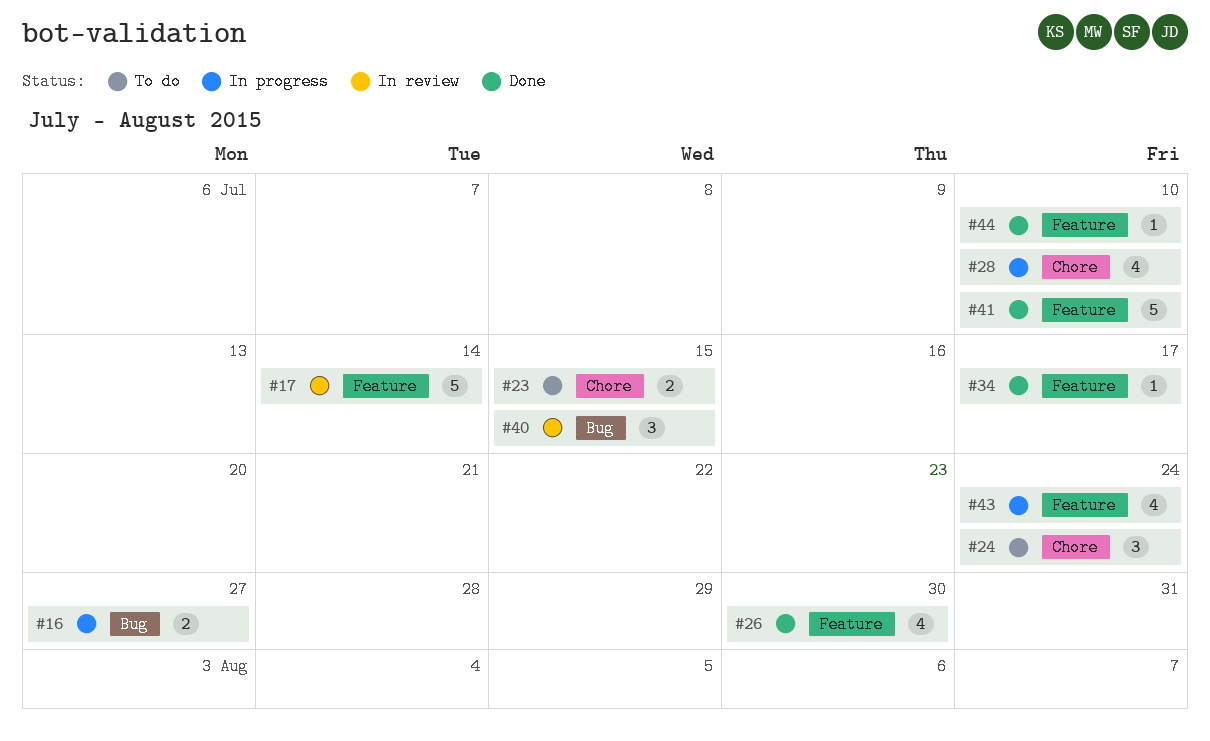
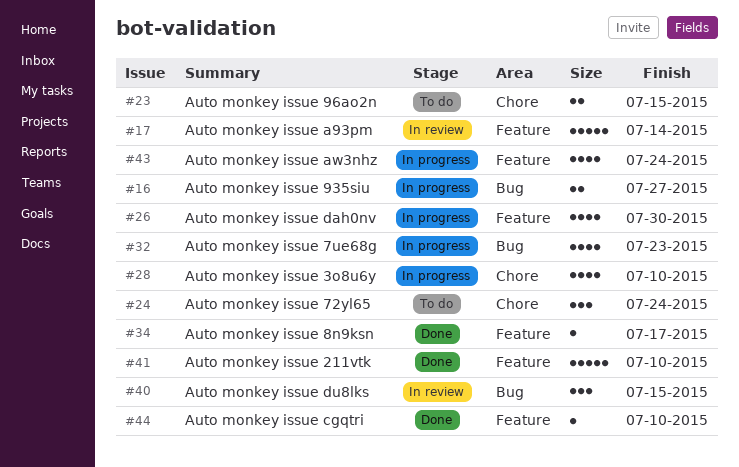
#26, status: Done -> In progress
#32: none -> present

